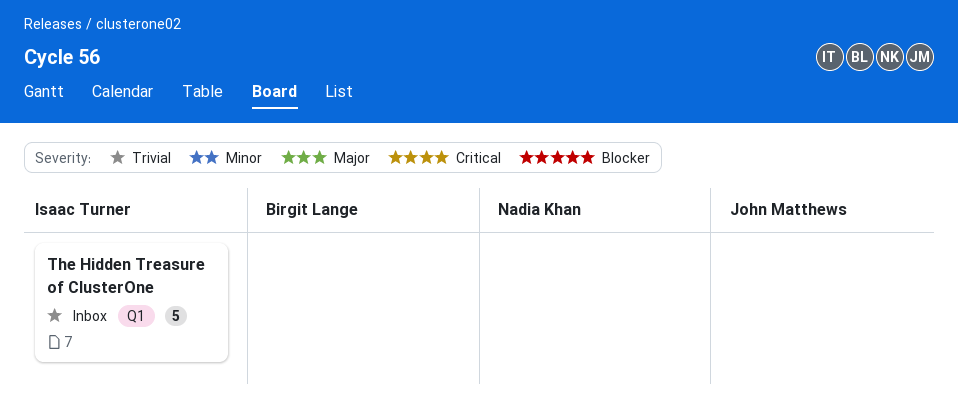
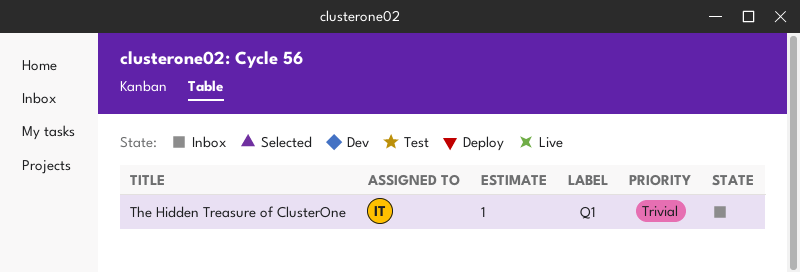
The Hidden Treasure of ClusterOne, estimate: 5 -> 1

